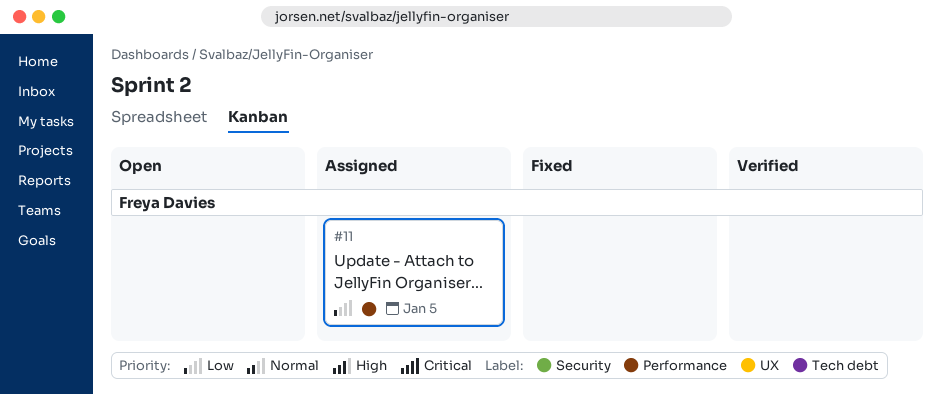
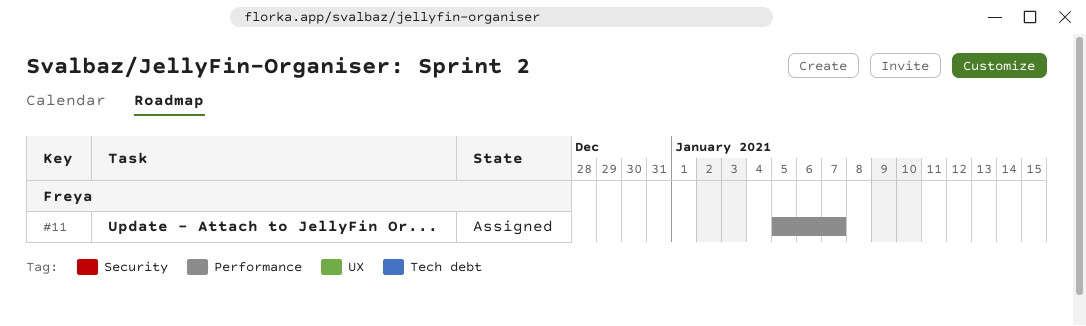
#11, due: Jan 5 -> Jan 7

